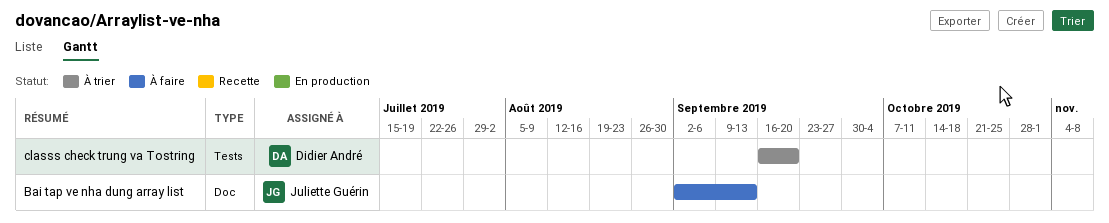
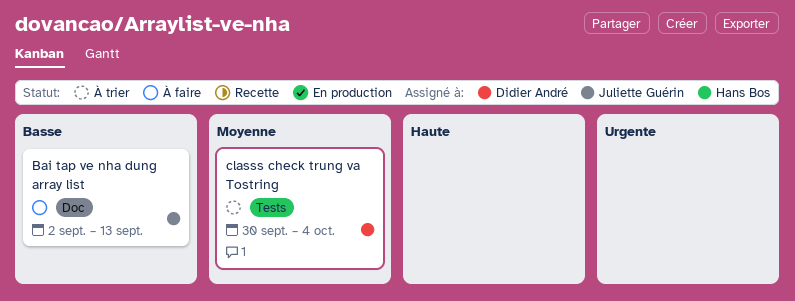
classs check trung va Tostring, start: Sep 16 -> Sep 30
classs check trung va Tostring, due: Sep 20 -> Oct 4

